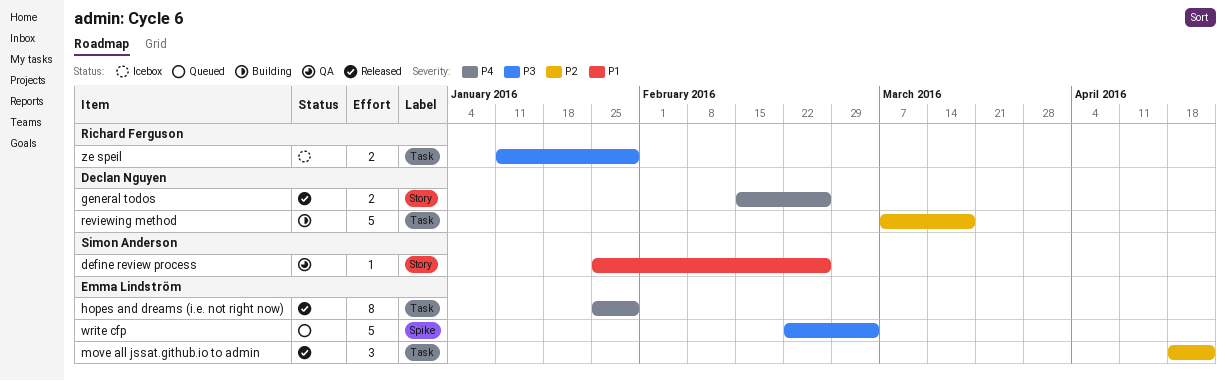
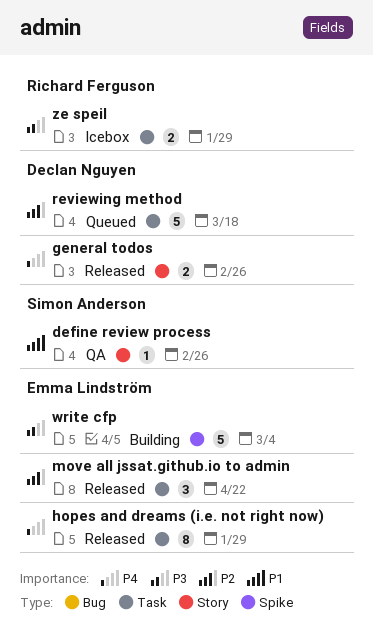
reviewing method, status: Building -> Queued
write cfp, status: Queued -> Building

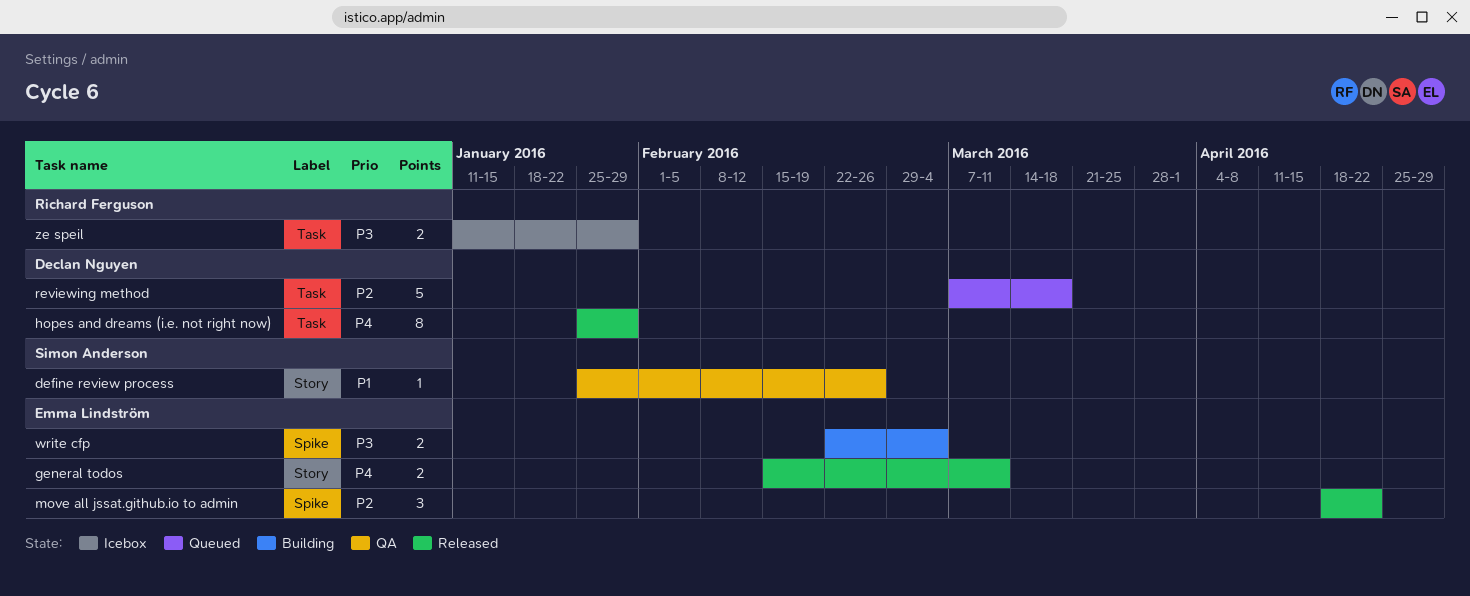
general todos, owner: Declan Nguyen -> Emma Lindström
general todos, due: Feb 26 -> Mar 11
hopes and dreams (i.e. not right now), owner: Emma Lindström -> Declan Nguyen
move all jssat.github.io to admin, label: Task -> Spike
write cfp, estimate: 5 -> 2

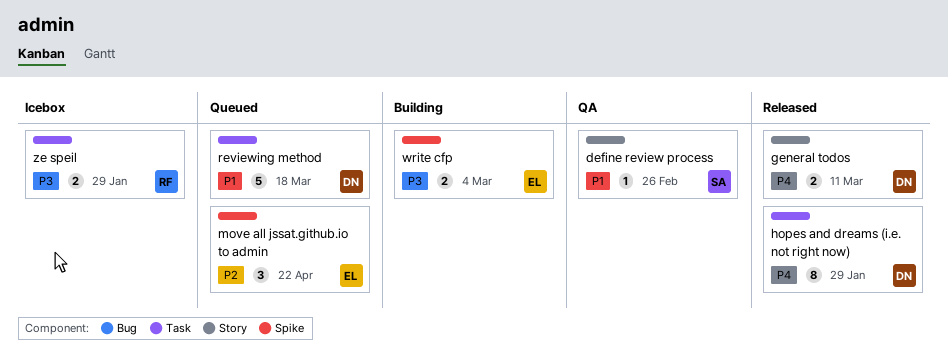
general todos, owner: Emma Lindström -> Declan Nguyen
move all jssat.github.io to admin, status: Released -> Queued
reviewing method, priority: P2 -> P1

